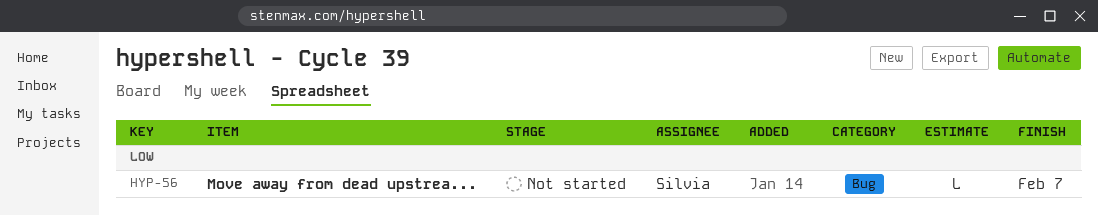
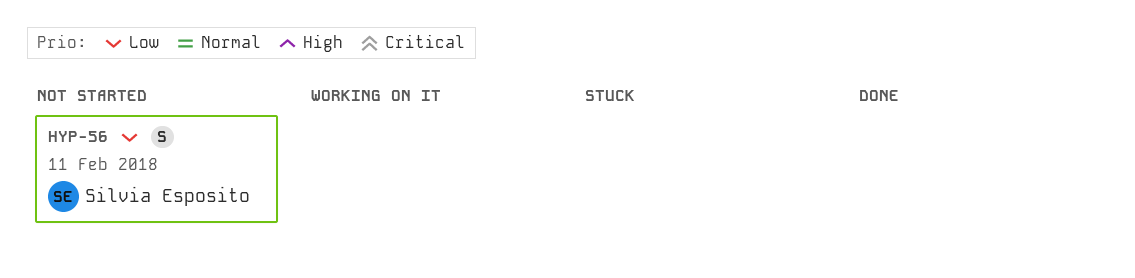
HYP-56, estimate: L -> S
HYP-56, due: Feb 7 -> Feb 11

